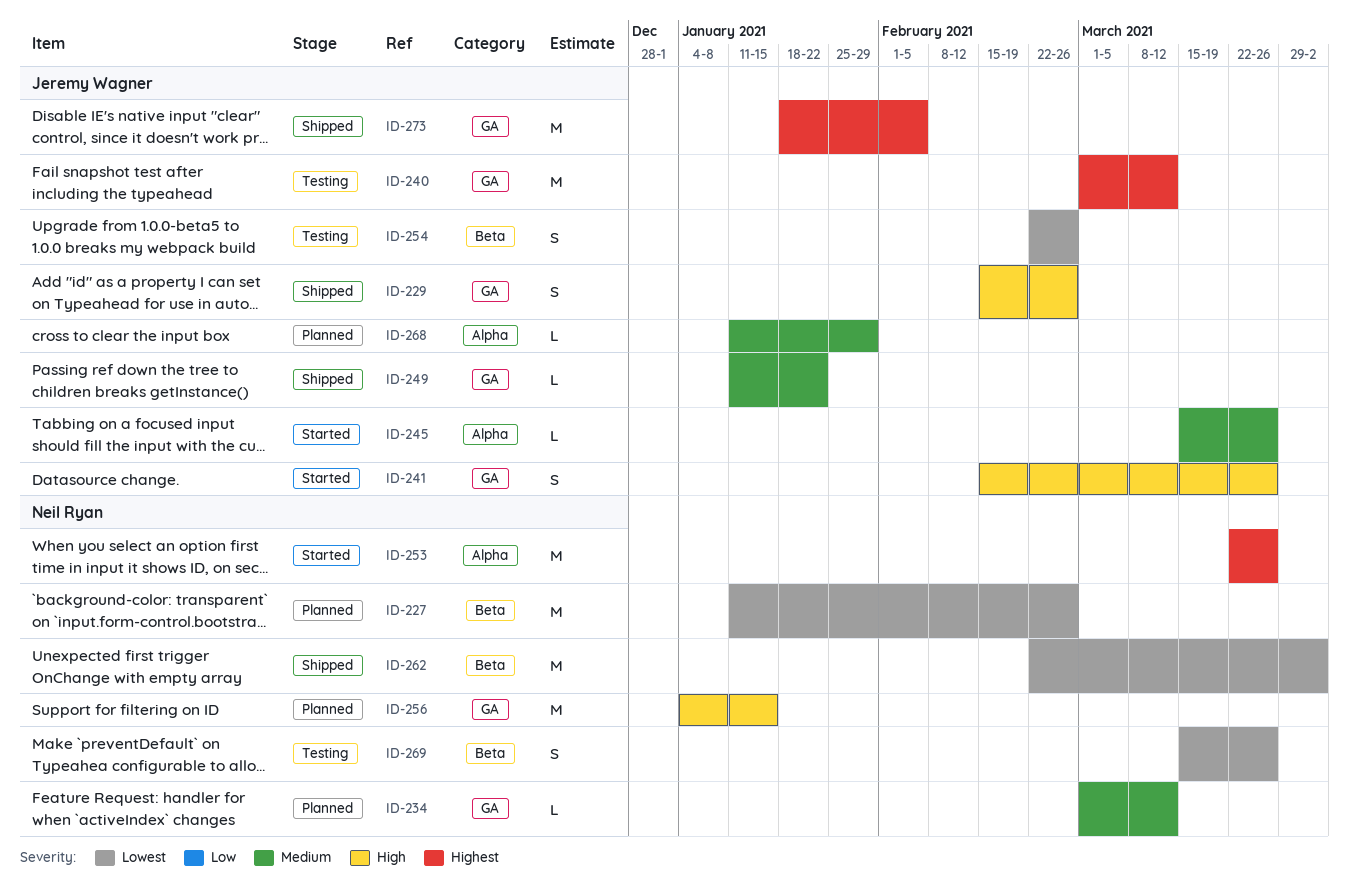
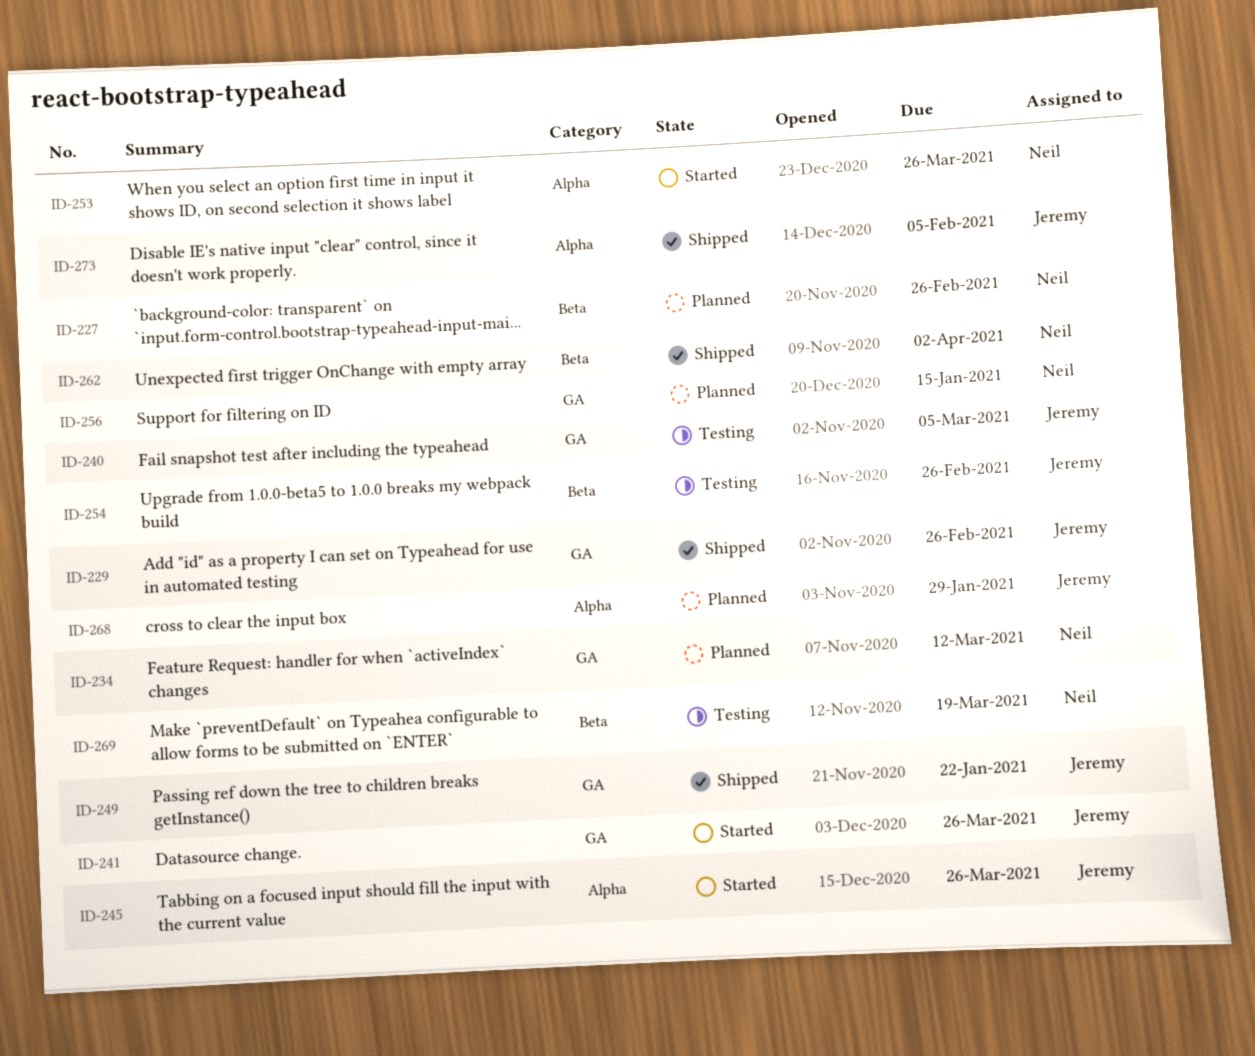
ID-240, due: Mar 12 -> Mar 5
ID-269, due: Mar 26 -> Mar 19
ID-273, label: GA -> Alpha

